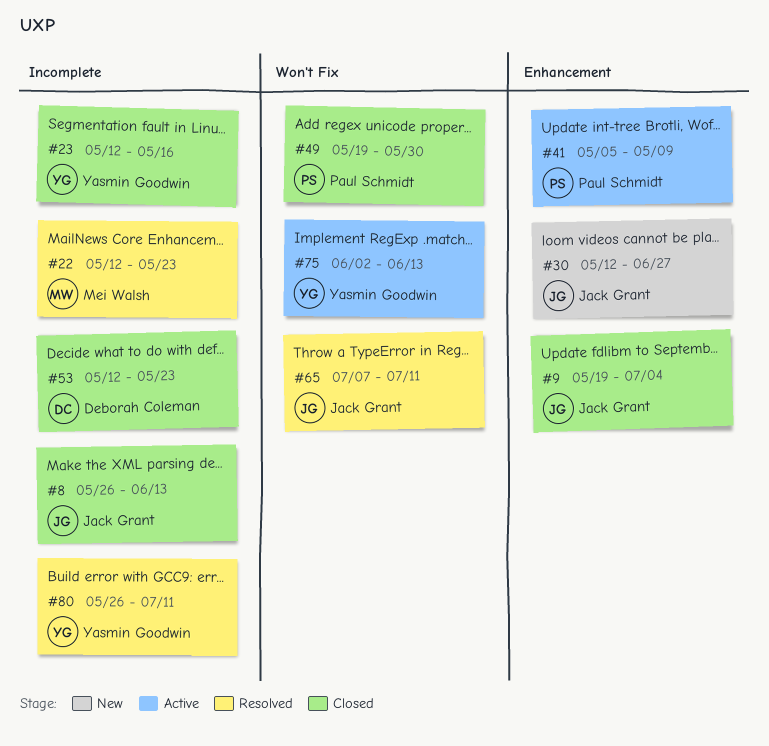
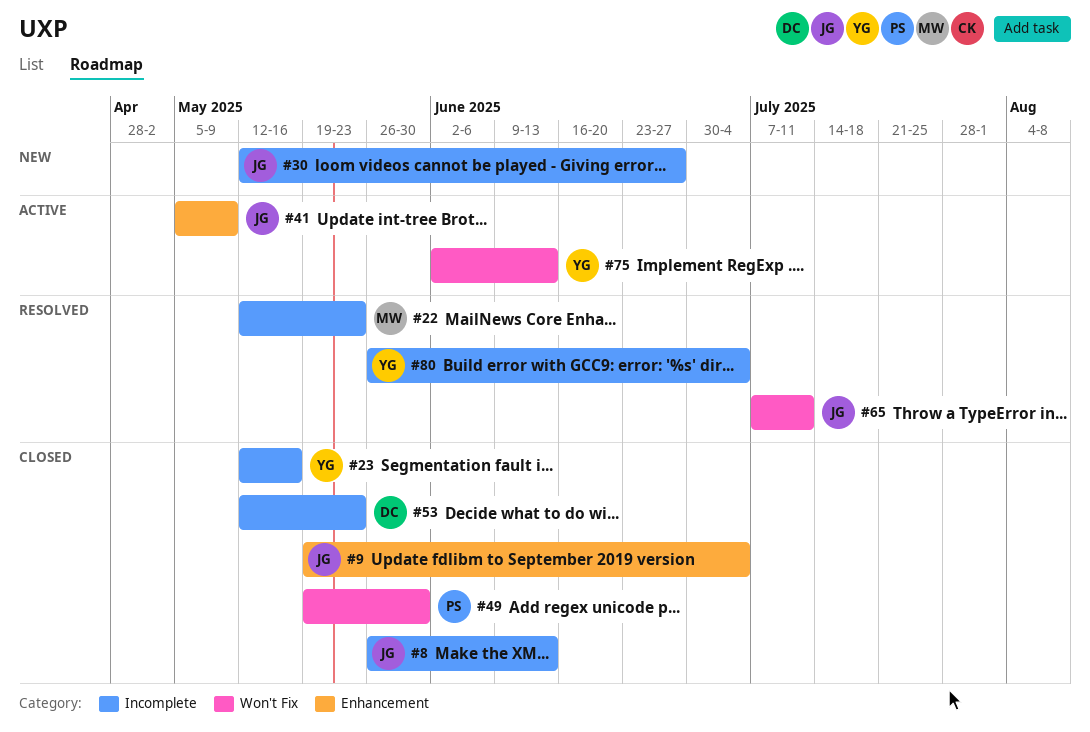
#30, label: Enhancement -> Incomplete
#41, owner: Paul Schmidt -> Jack Grant
#80, due: Jul 11 -> Jul 4

